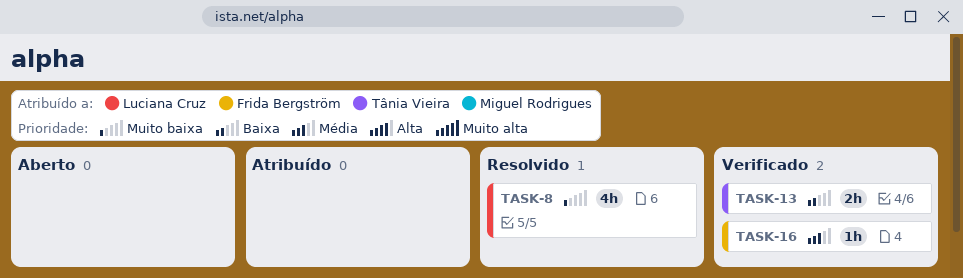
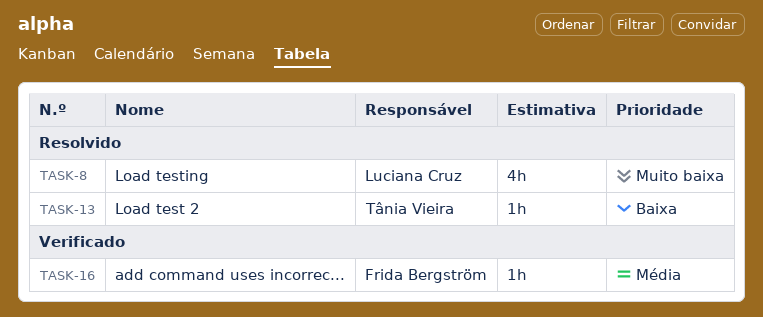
TASK-13, status: Verificado -> Resolvido
TASK-13, estimate: 2h -> 1h

